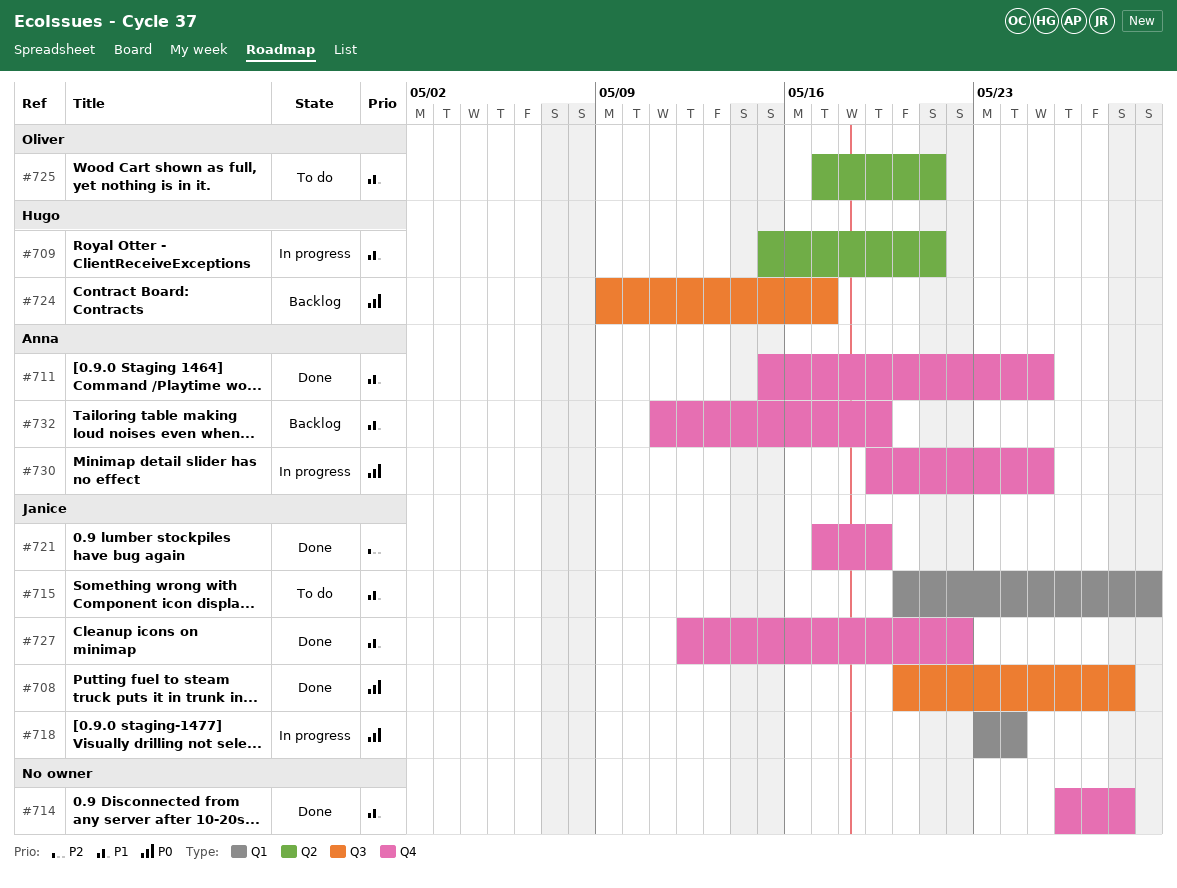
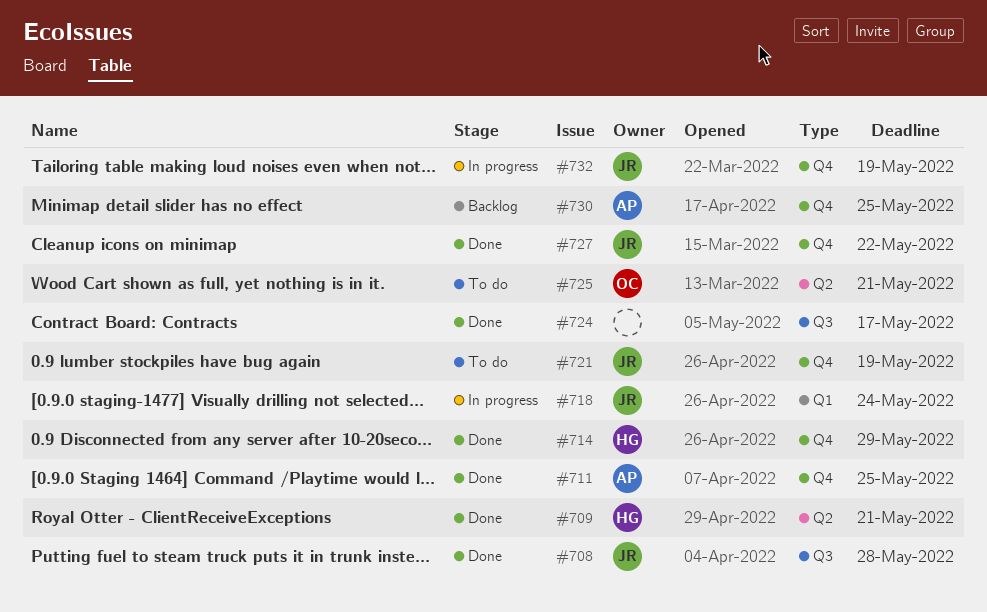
#709, status: In progress -> Done
#714, owner: none -> Hugo
#714, due: May 28 -> May 29
#715: present -> none
#721, status: Done -> To do
#724, status: Backlog -> Done
#724, owner: Hugo -> none
#730, status: In progress -> Backlog
#732, status: Backlog -> In progress
#732, owner: Anna -> Janice

